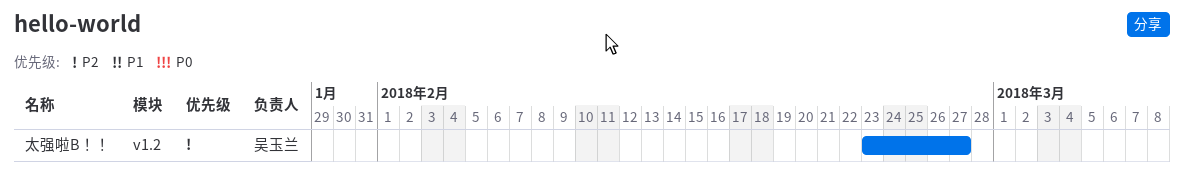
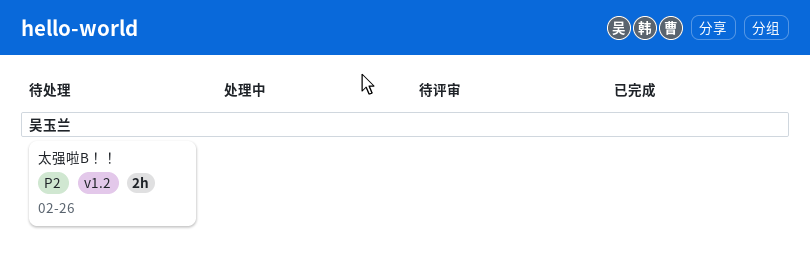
太强啦B！！, due: Feb 27 -> Feb 26

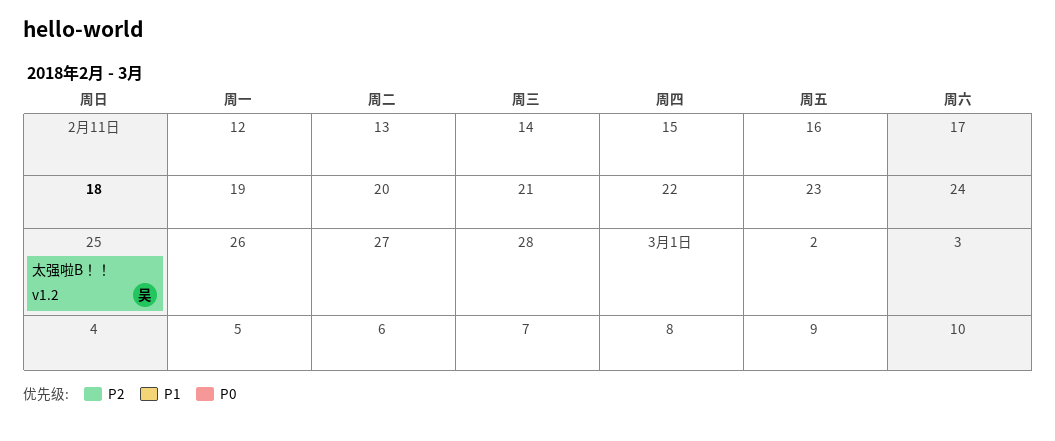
太强啦B！！, due: Feb 26 -> Feb 25

